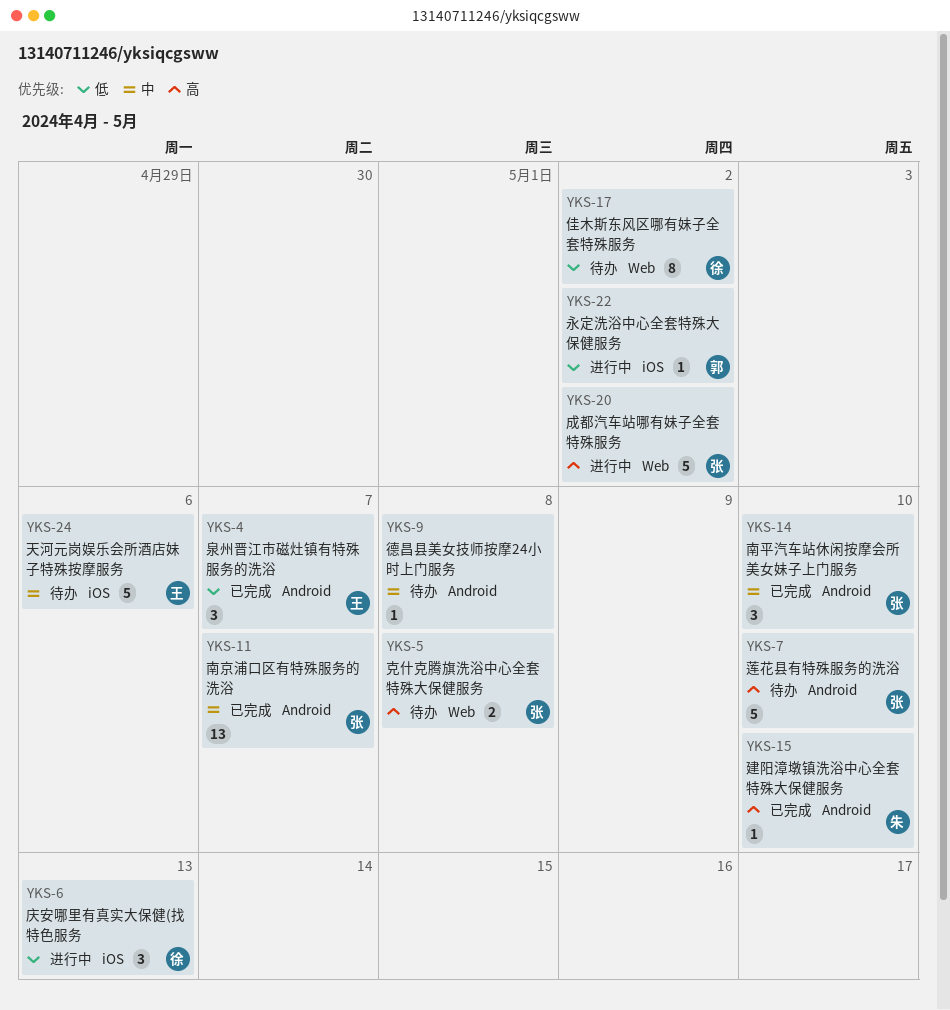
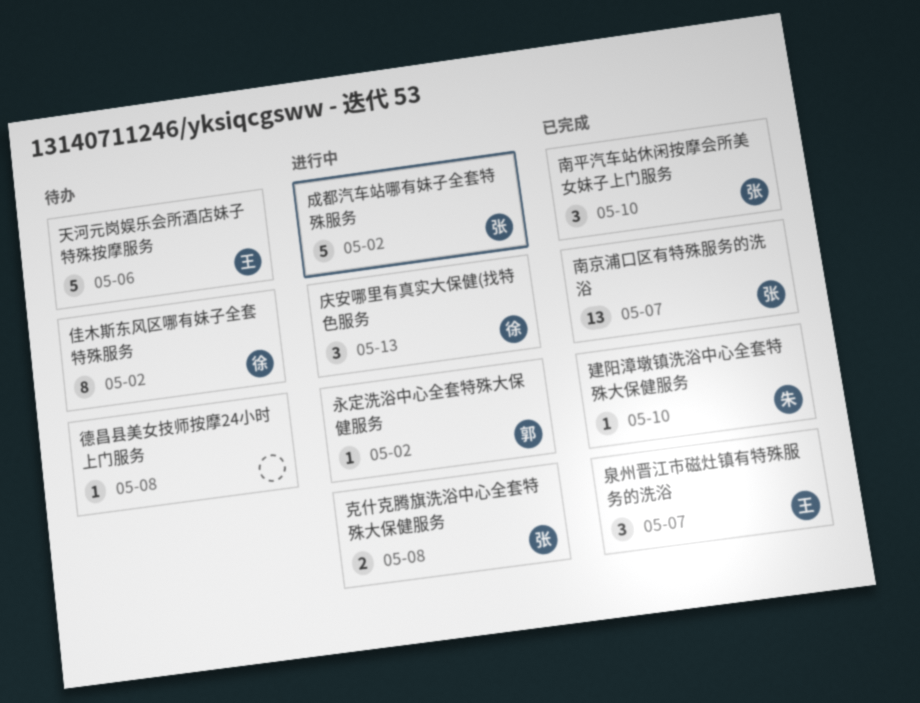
克什克腾旗洗浴中心全套特殊大保健服务, status: 待办 -> 进行中
莲花县有特殊服务的洗浴: present -> none

